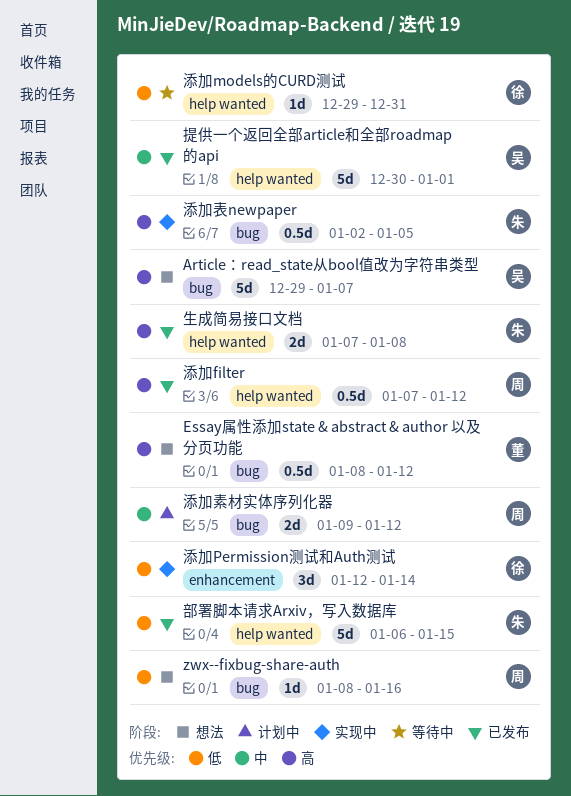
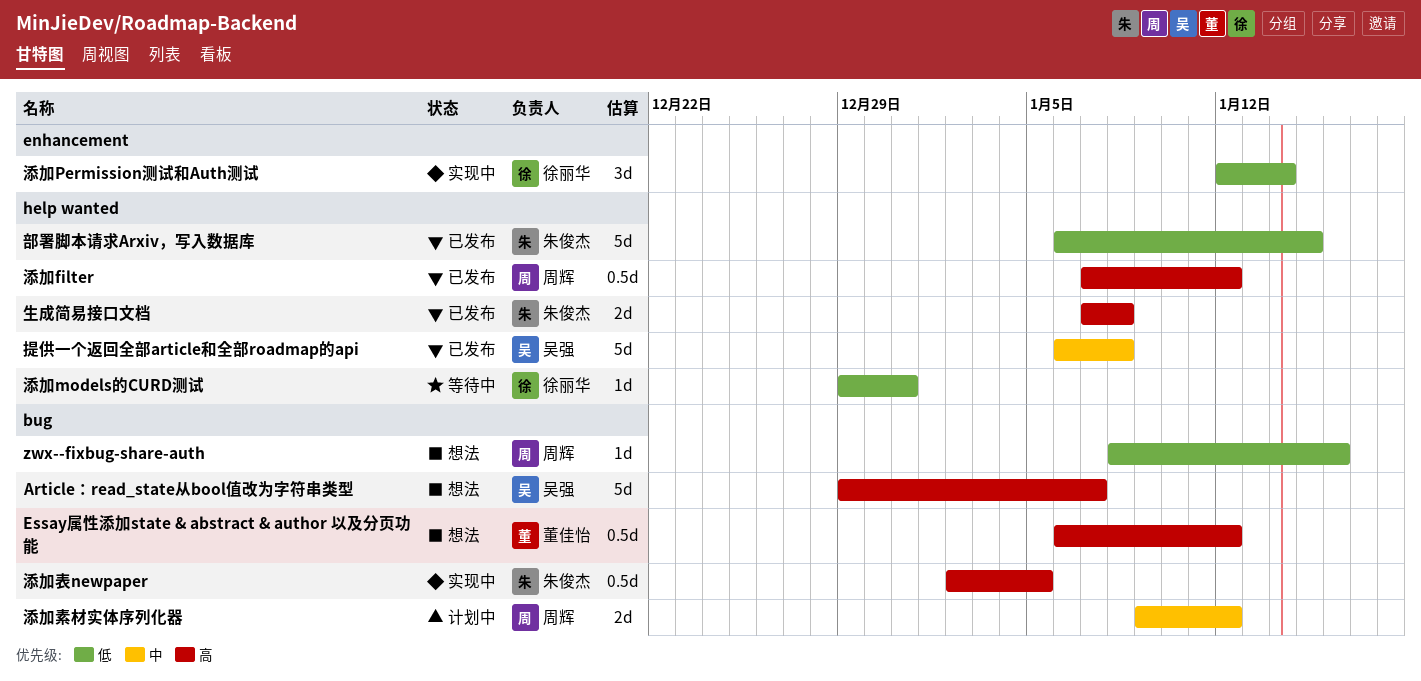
Essay属性添加state & abstract & author 以及分页功能, start: Jan 8 -> Jan 6
提供一个返回全部article和全部roadmap的api, start: Dec 30 -> Jan 6
提供一个返回全部article和全部roadmap的api, due: Jan 1 -> Jan 8

